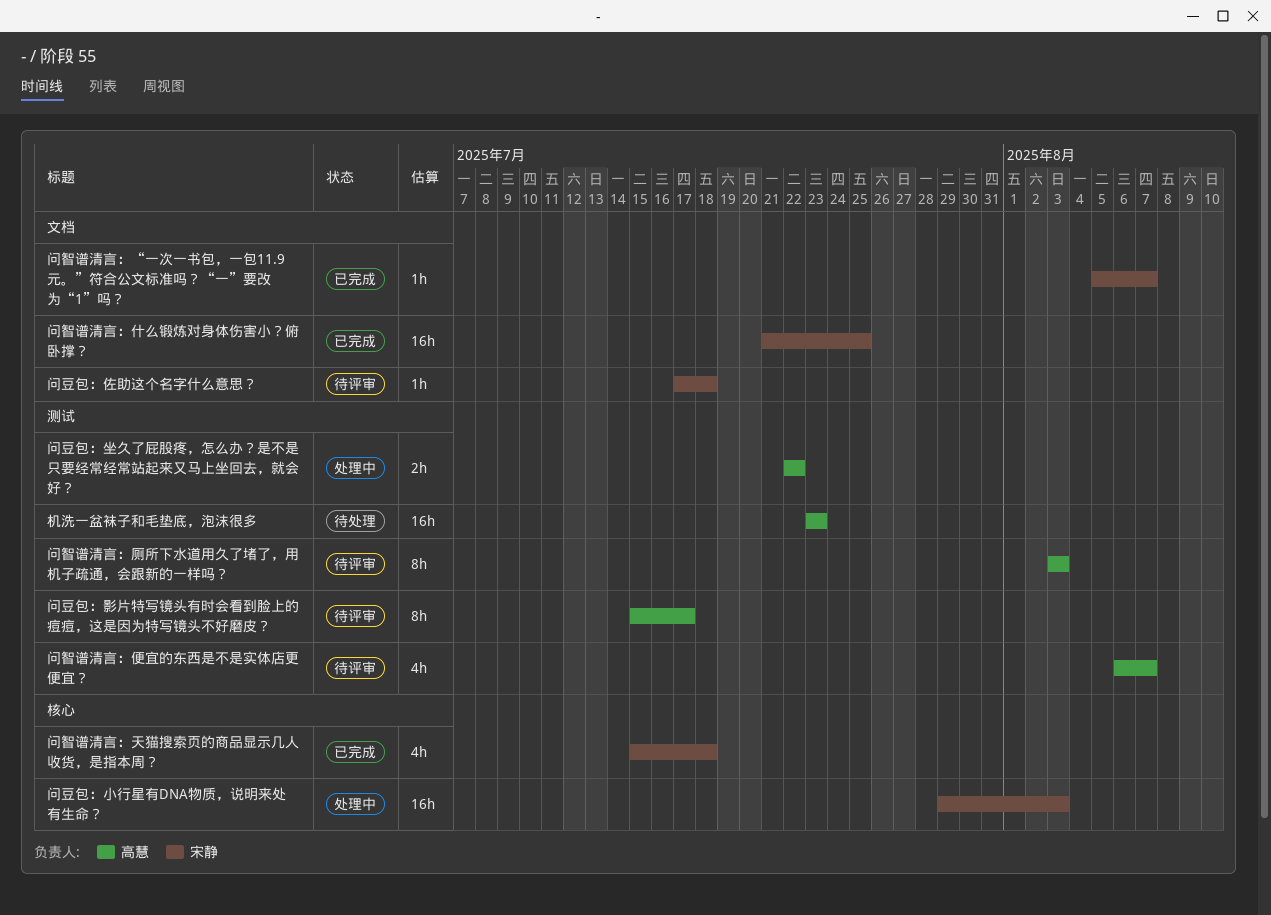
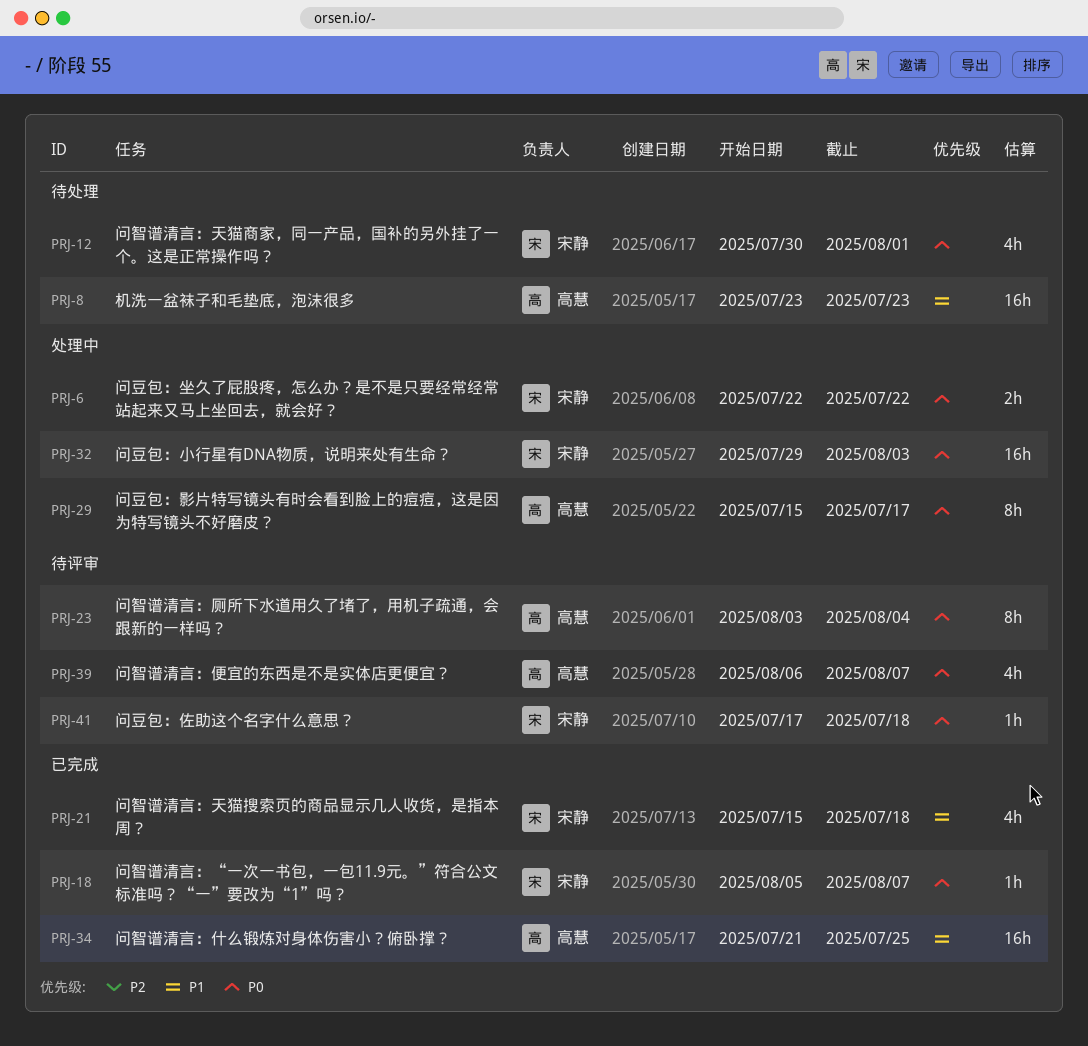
问智谱清言：什么锻炼对身体伤害小？俯卧撑？, owner: 宋静 -> 高慧
问智谱清言：厕所下水道用久了堵了，用机子疏通，会跟新的一样吗？, due: Aug 3 -> Aug 4
问智谱清言：天猫商家，同一产品，国补的另外挂了一个。这是正常操作吗？: none -> present
问豆包：坐久了屁股疼，怎么办？是不是只要经常经常站起来又马上坐回去，就会好？, owner: 高慧 -> 宋静
问豆包：影片特写镜头有时会看到脸上的痘痘，这是因为特写镜头不好磨皮？, status: 待评审 -> 处理中

